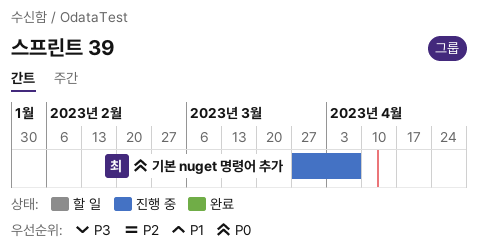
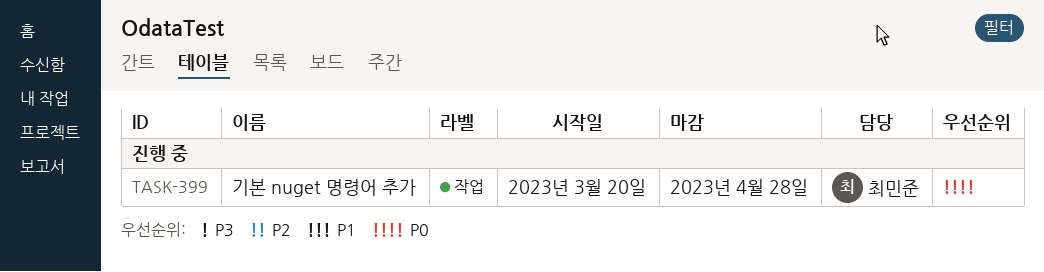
기본 nuget 명령어 추가, start: Mar 27 -> Mar 20
기본 nuget 명령어 추가, due: Apr 7 -> Apr 28

